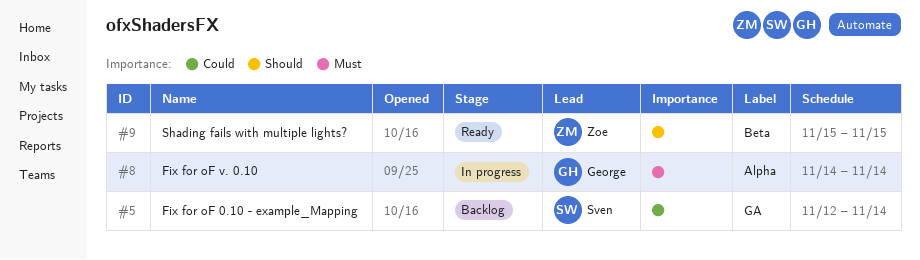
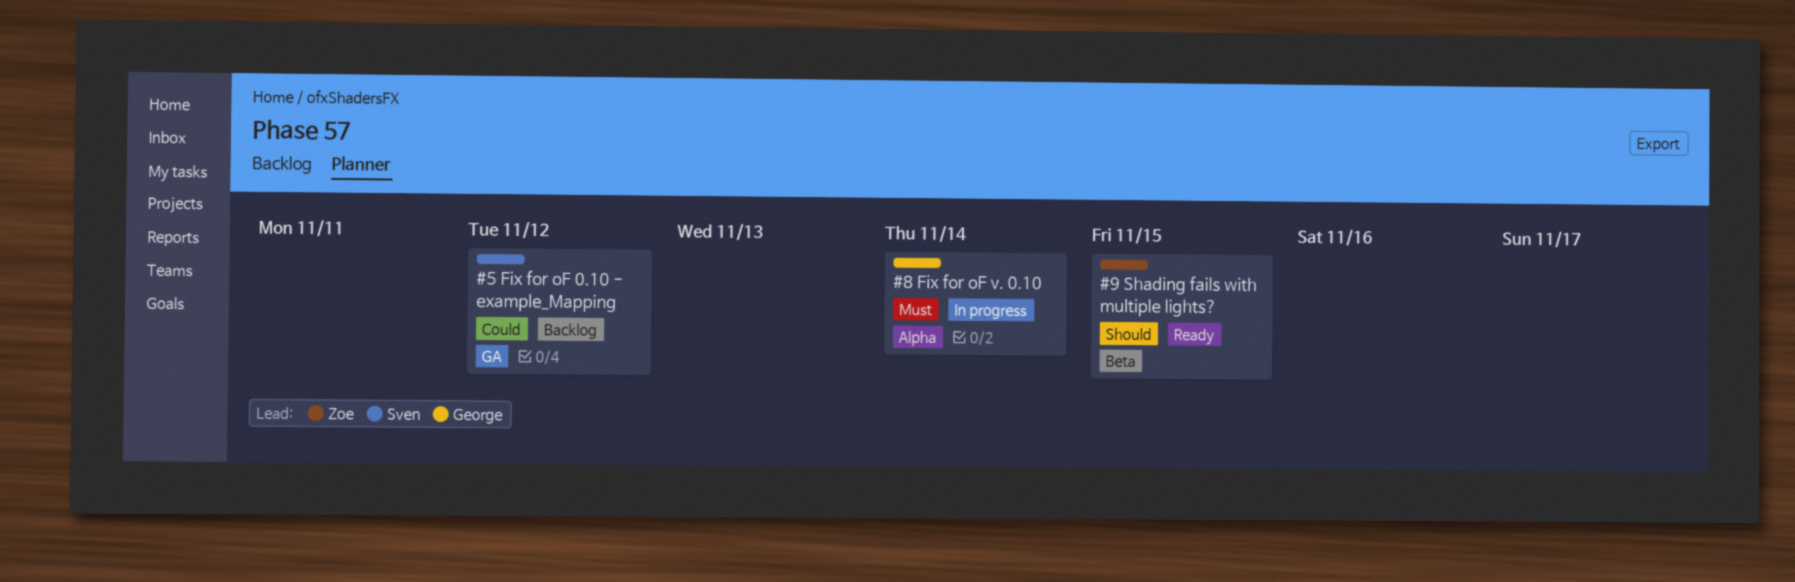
#5, due: Nov 14 -> Nov 12

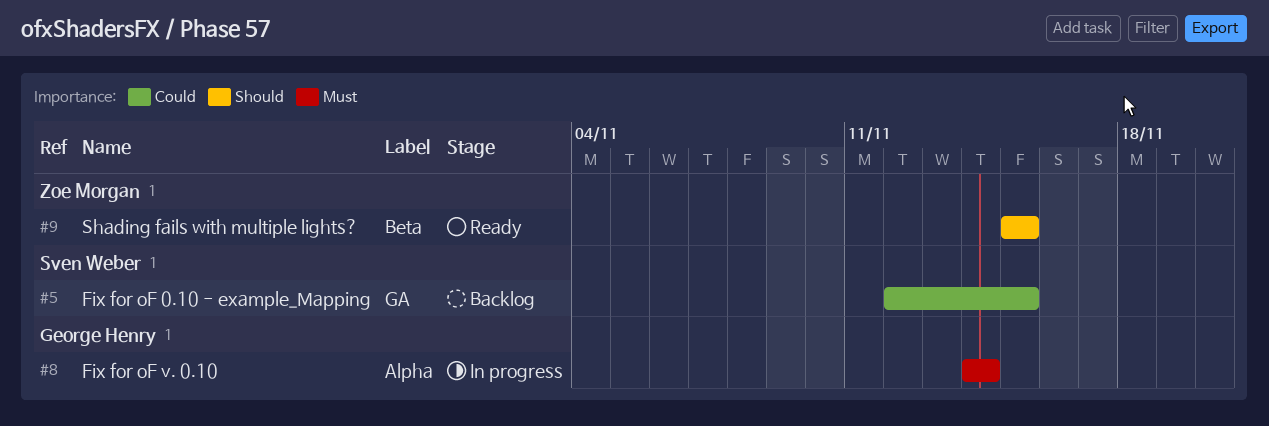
#5, due: Nov 12 -> Nov 15

